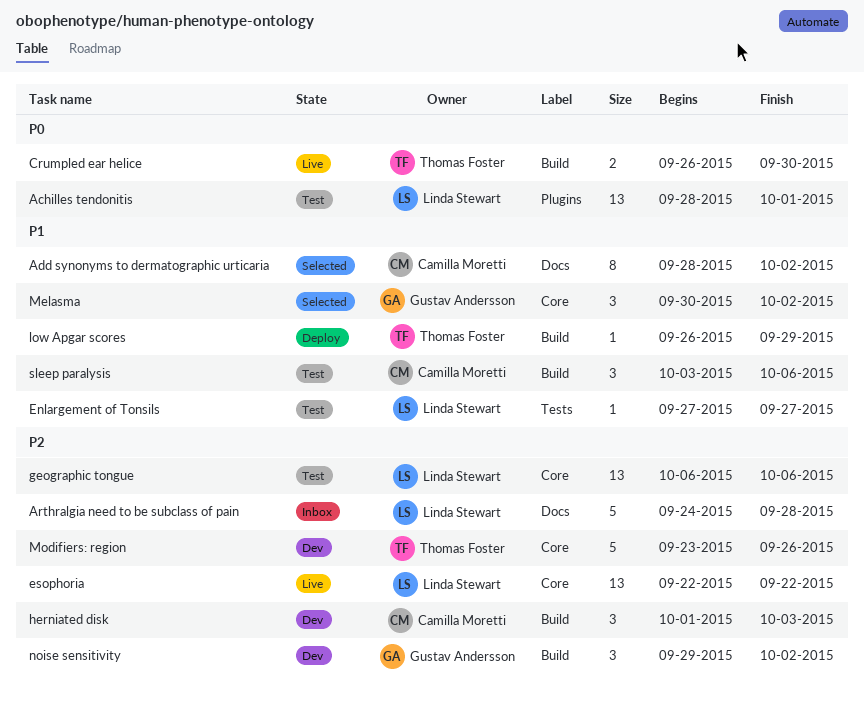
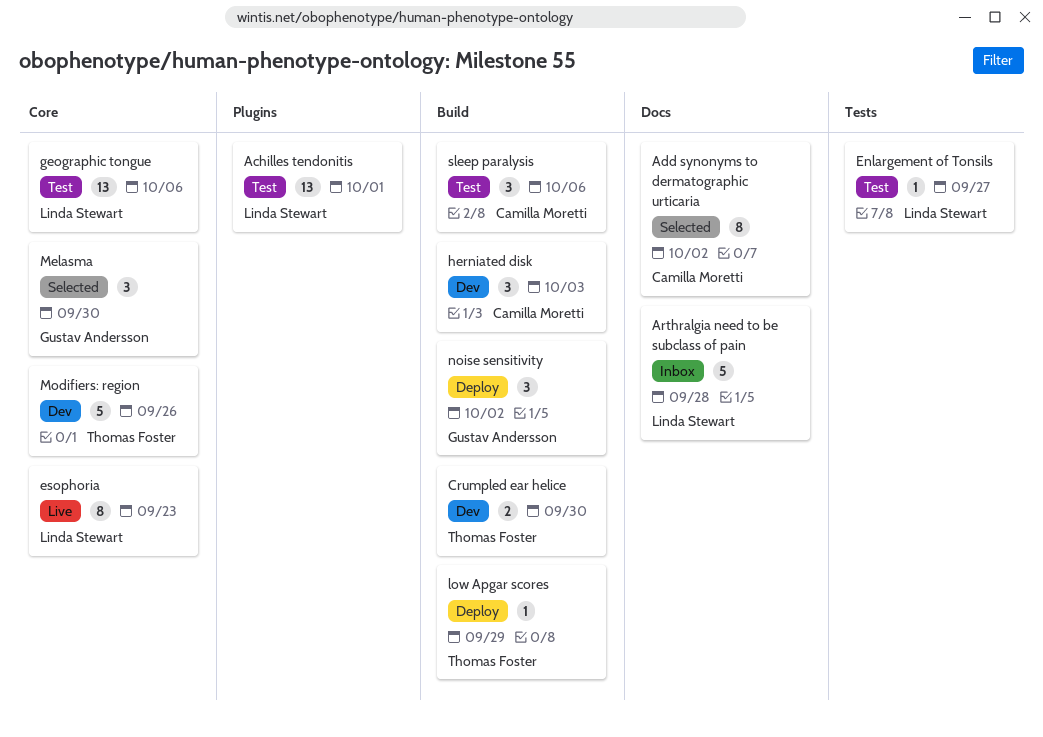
Crumpled ear helice, status: Live -> Dev
esophoria, estimate: 13 -> 8
esophoria, due: Sep 22 -> Sep 23
Melasma, due: Oct 2 -> Sep 30
noise sensitivity, status: Dev -> Deploy

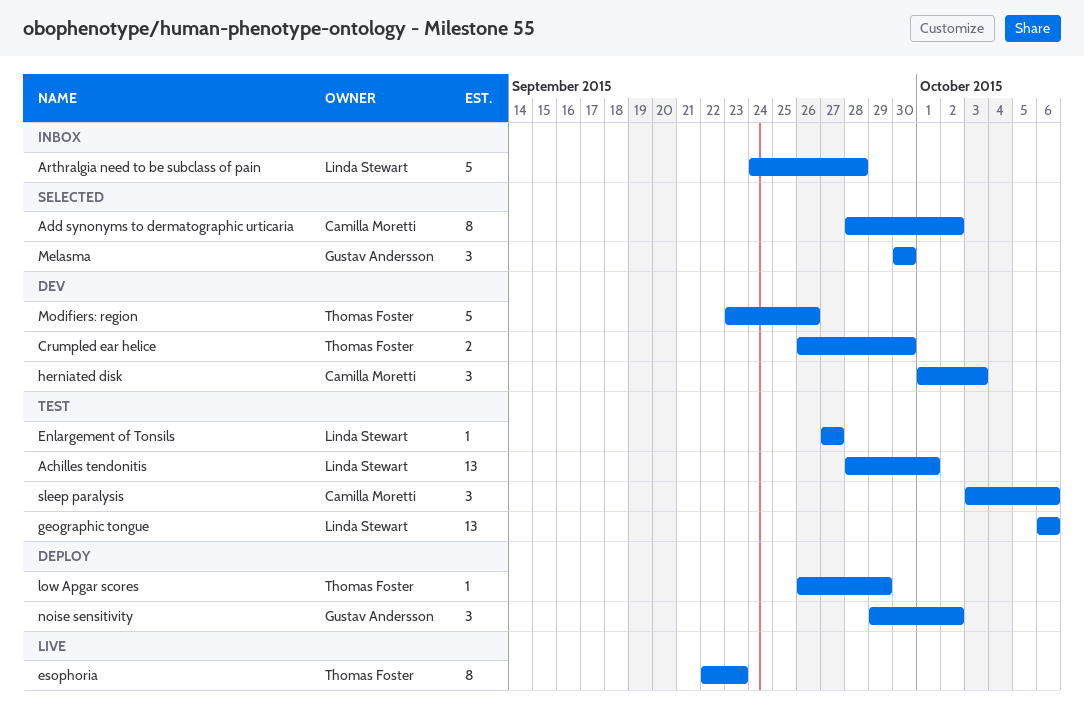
esophoria, owner: Linda Stewart -> Thomas Foster

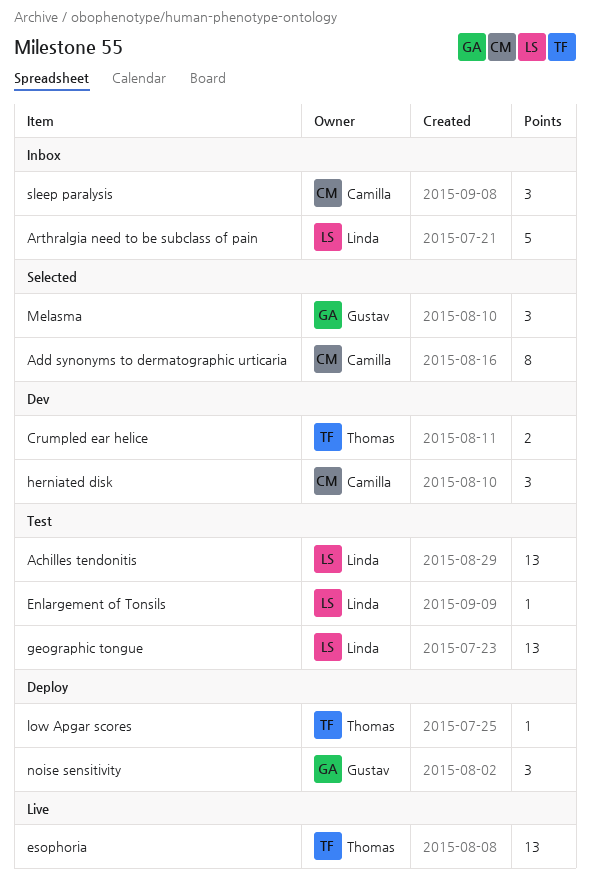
esophoria, estimate: 8 -> 13
Modifiers: region: present -> none
sleep paralysis, status: Test -> Inbox

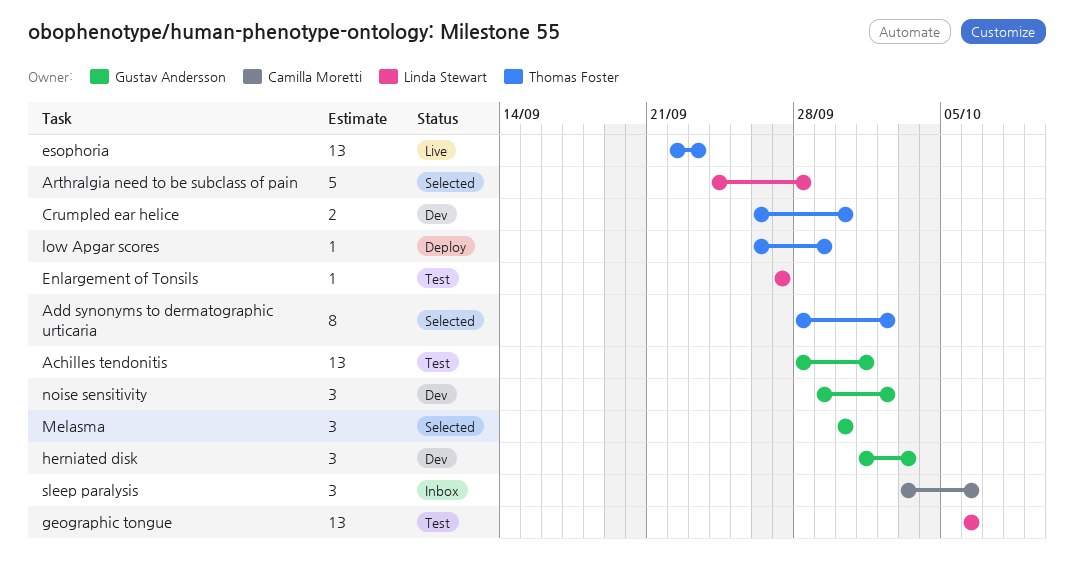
Achilles tendonitis, owner: Linda Stewart -> Gustav Andersson
Add synonyms to dermatographic urticaria, owner: Camilla Moretti -> Thomas Foster
Arthralgia need to be subclass of pain, status: Inbox -> Selected
herniated disk, owner: Camilla Moretti -> Gustav Andersson
noise sensitivity, status: Deploy -> Dev

